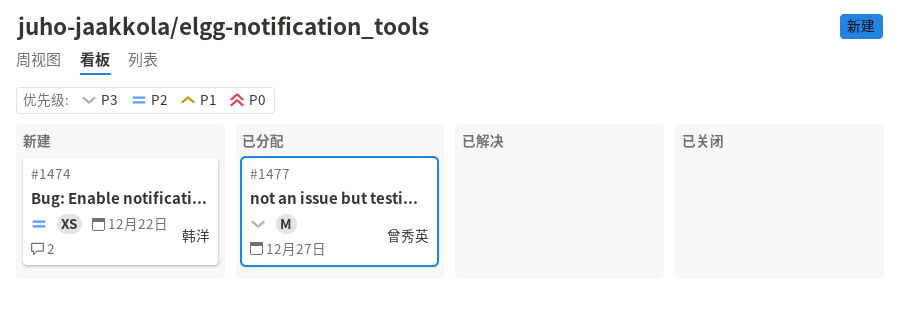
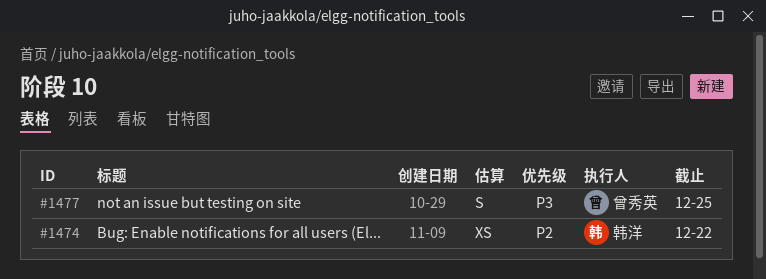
#1477, estimate: M -> S
#1477, due: Dec 27 -> Dec 25

